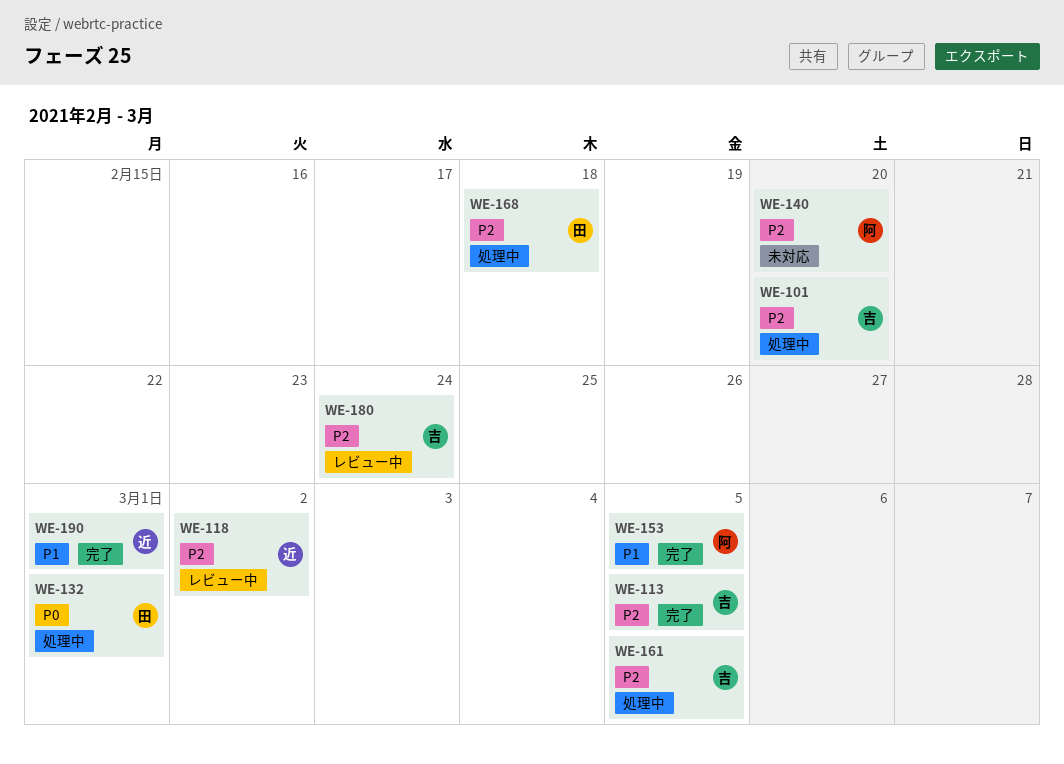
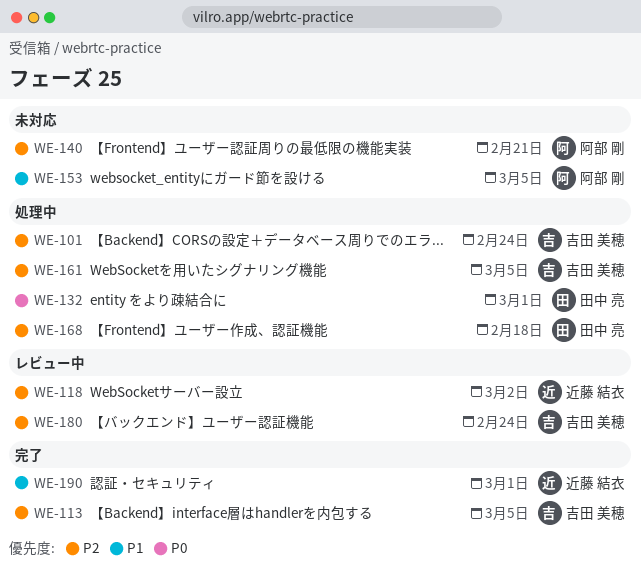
WE-101, due: Feb 20 -> Feb 24
WE-140, due: Feb 20 -> Feb 21
WE-153, status: 完了 -> 未対応

